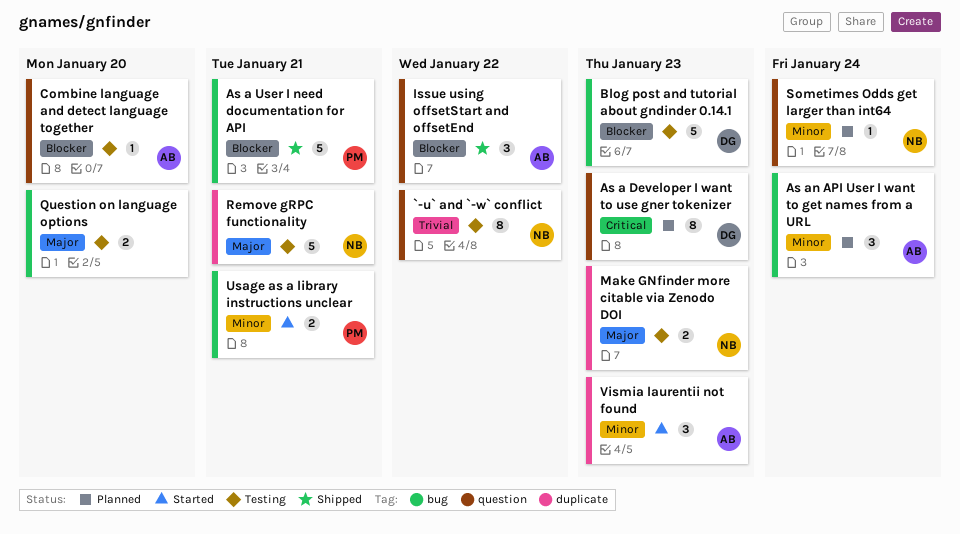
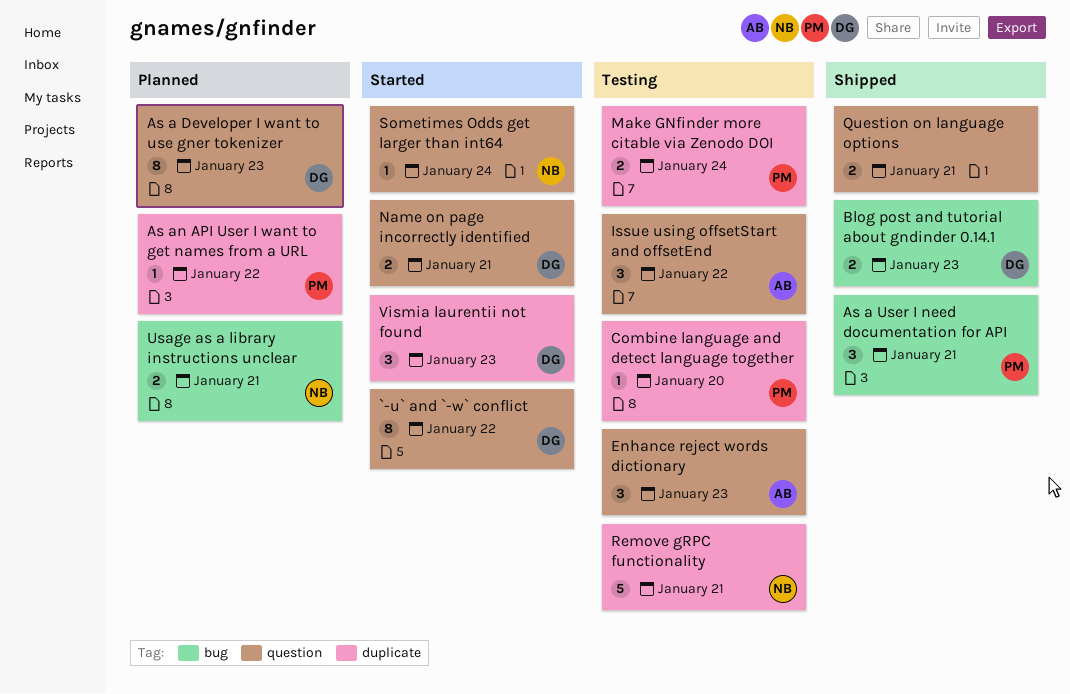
`-u` and `-w` conflict, status: Testing -> Started
`-u` and `-w` conflict, owner: NB -> DG
As a User I need documentation for API, estimate: 5 -> 3
As an API User I want to get names from a URL, owner: AB -> PM
As an API User I want to get names from a URL, label: bug -> duplicate
As an API User I want to get names from a URL, estimate: 3 -> 1
As an API User I want to get names from a URL, due: Jan 24 -> Jan 22
Blog post and tutorial about gndinder 0.14.1, status: Testing -> Shipped
Blog post and tutorial about gndinder 0.14.1, estimate: 5 -> 2
Combine language and detect language together, owner: AB -> PM
Combine language and detect language together, label: question -> duplicate
Enhance reject words dictionary: none -> present
Issue using offsetStart and offsetEnd, status: Shipped -> Testing
Make GNfinder more citable via Zenodo DOI, owner: NB -> PM
Make GNfinder more citable via Zenodo DOI, due: Jan 23 -> Jan 24
Name on page incorrectly identified: none -> present
Question on language options, status: Testing -> Shipped
Question on language options, label: bug -> question
Question on language options, due: Jan 20 -> Jan 21
Sometimes Odds get larger than int64, status: Planned -> Started
Usage as a library instructions unclear, status: Started -> Planned
Usage as a library instructions unclear, owner: PM -> NB
Vismia laurentii not found, owner: AB -> DG

